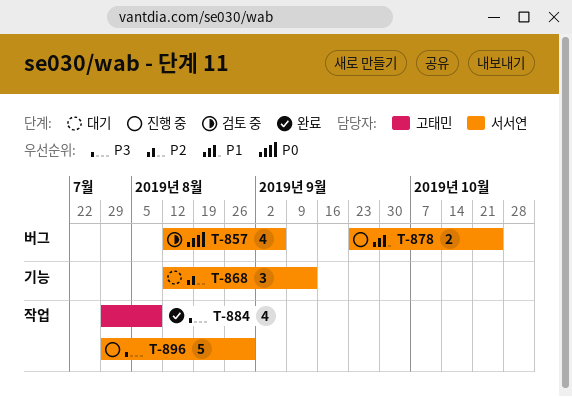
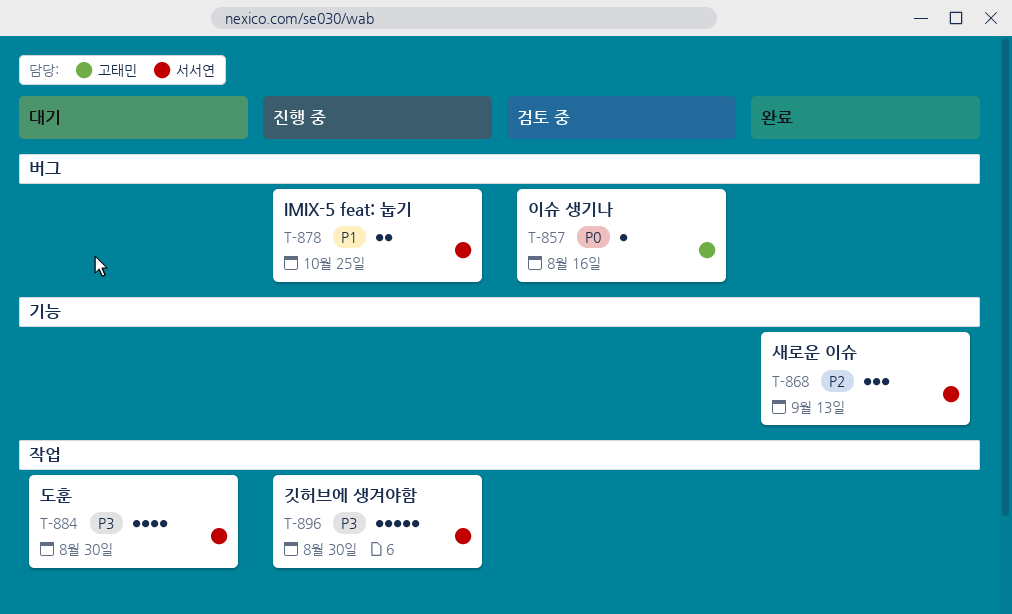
T-857, owner: 서서연 -> 고태민
T-857, estimate: 4 -> 1
T-857, due: Sep 6 -> Aug 16
T-868, status: 대기 -> 완료
T-884, status: 완료 -> 대기
T-884, owner: 고태민 -> 서서연
T-884, due: Aug 9 -> Aug 30

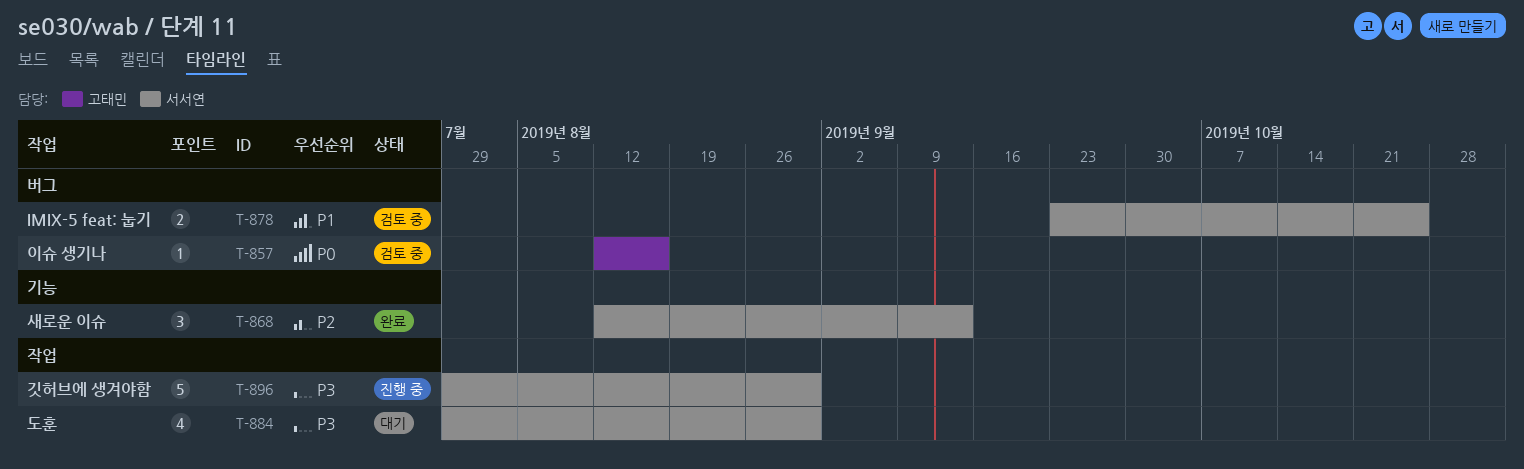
T-878, status: 진행 중 -> 검토 중

